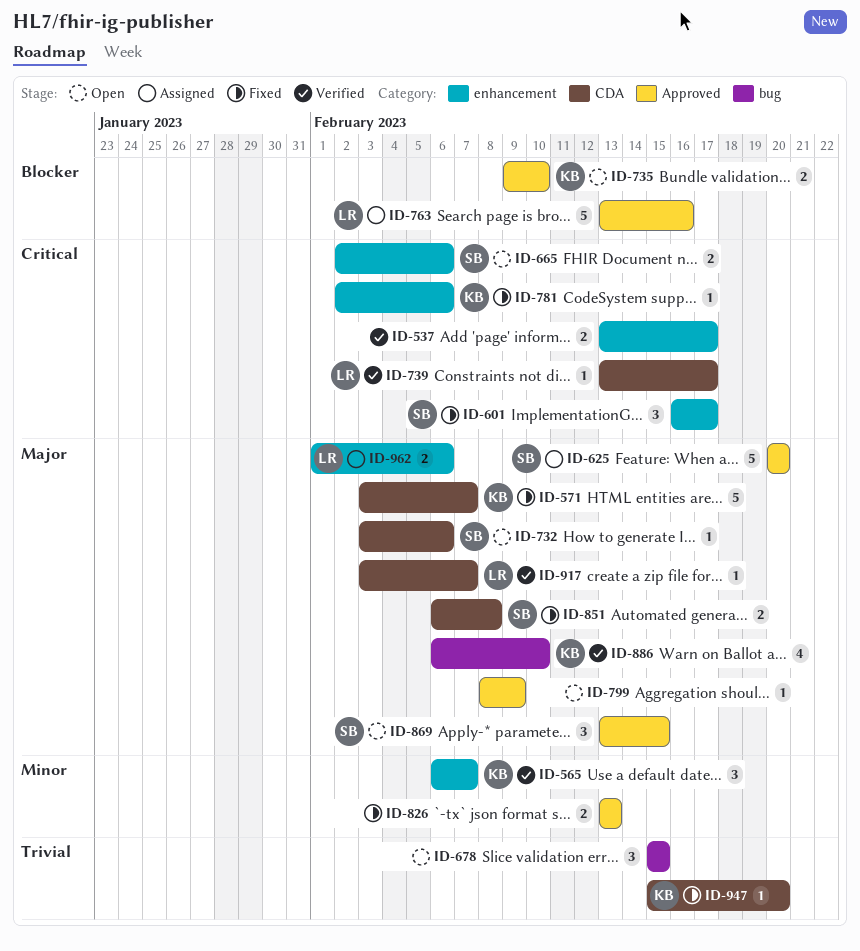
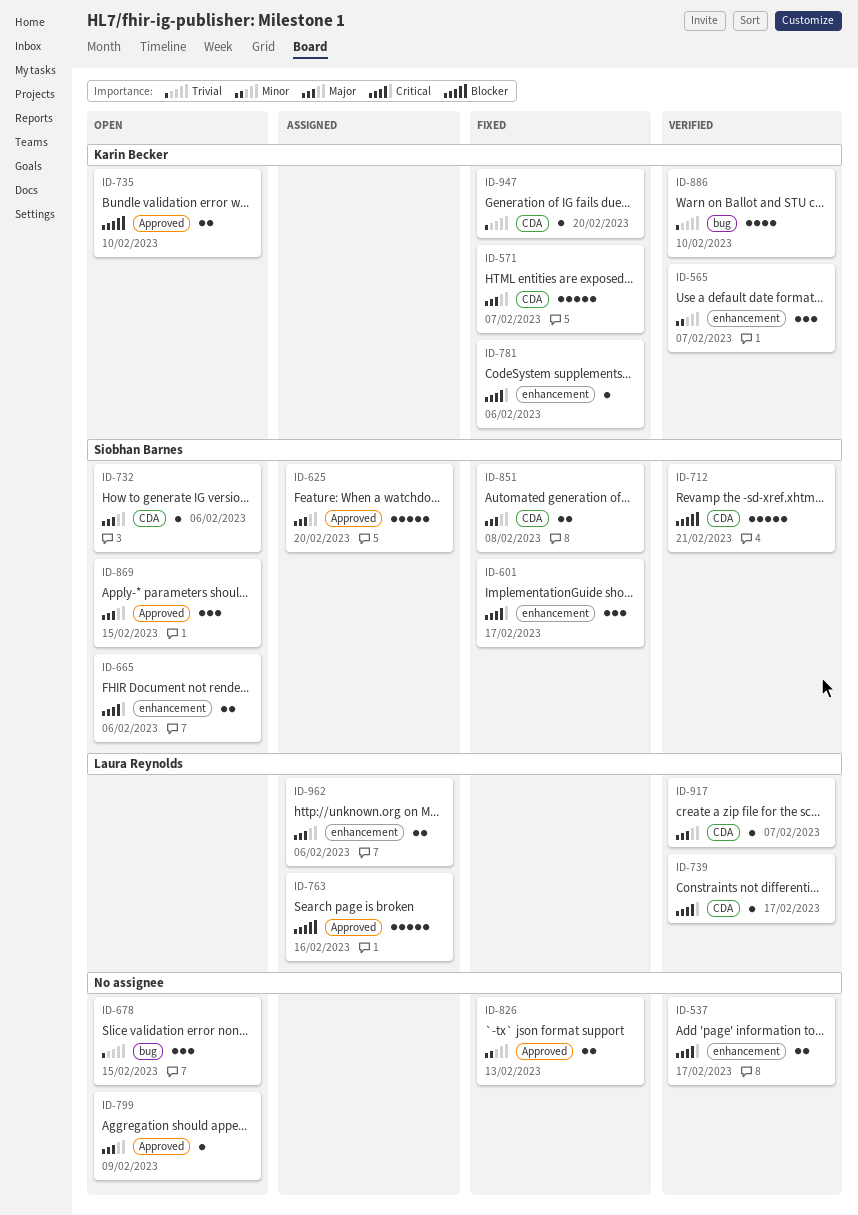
ID-712: none -> present
ID-886, priority: Major -> Trivial

